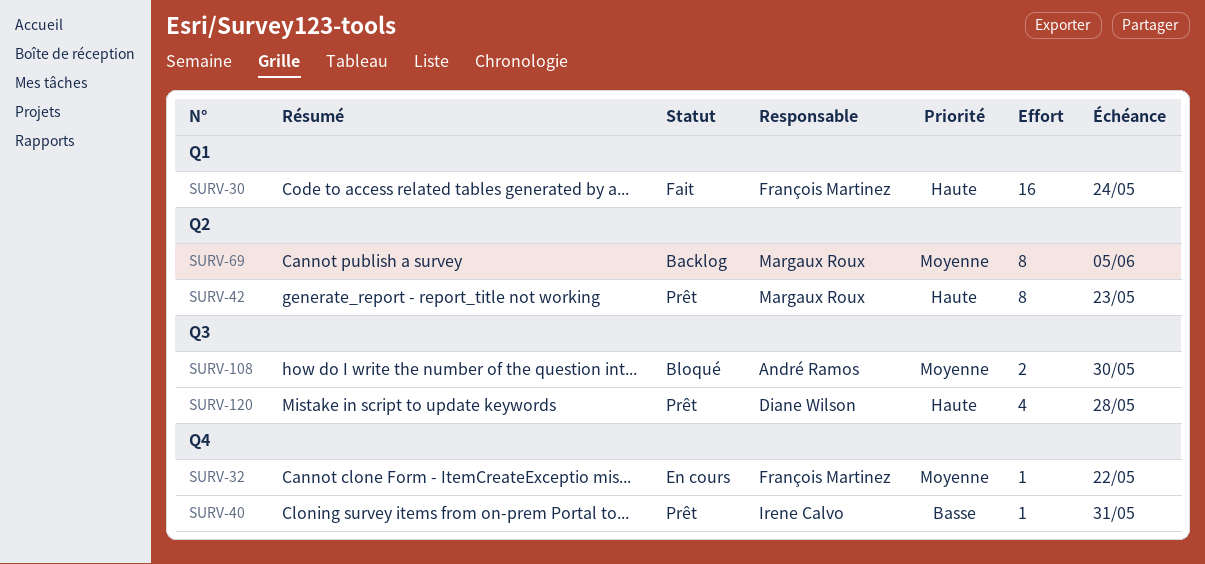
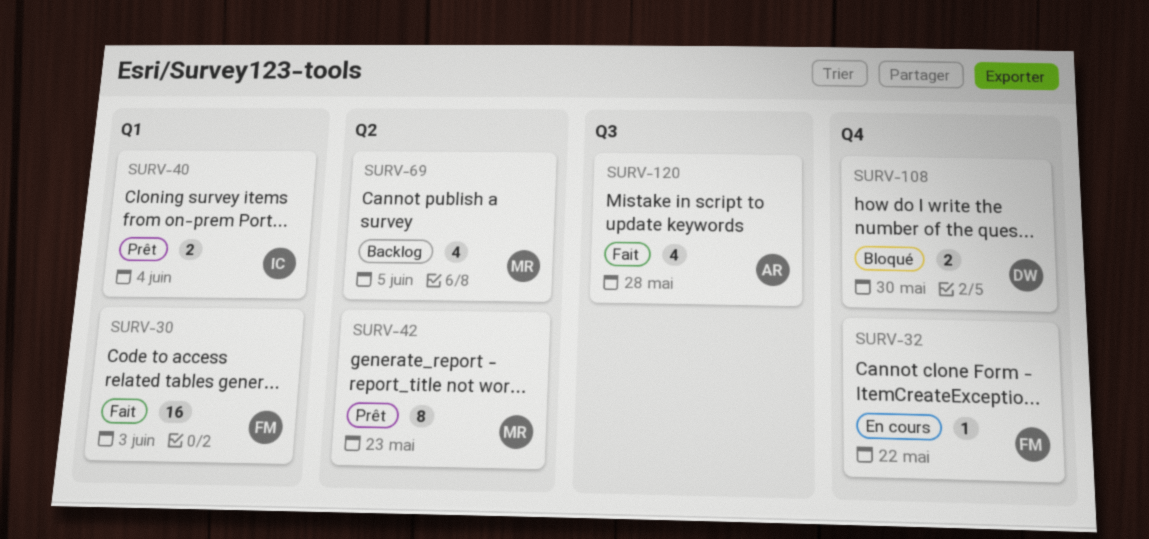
SURV-30, due: May 24 -> Jun 3
SURV-40, label: Q4 -> Q1
SURV-40, estimate: 1 -> 2
SURV-40, due: May 31 -> Jun 4
SURV-69, estimate: 8 -> 4
SURV-108, owner: André Ramos -> Diane Wilson
SURV-108, label: Q3 -> Q4
SURV-120, status: Prêt -> Fait
SURV-120, owner: Diane Wilson -> André Ramos

